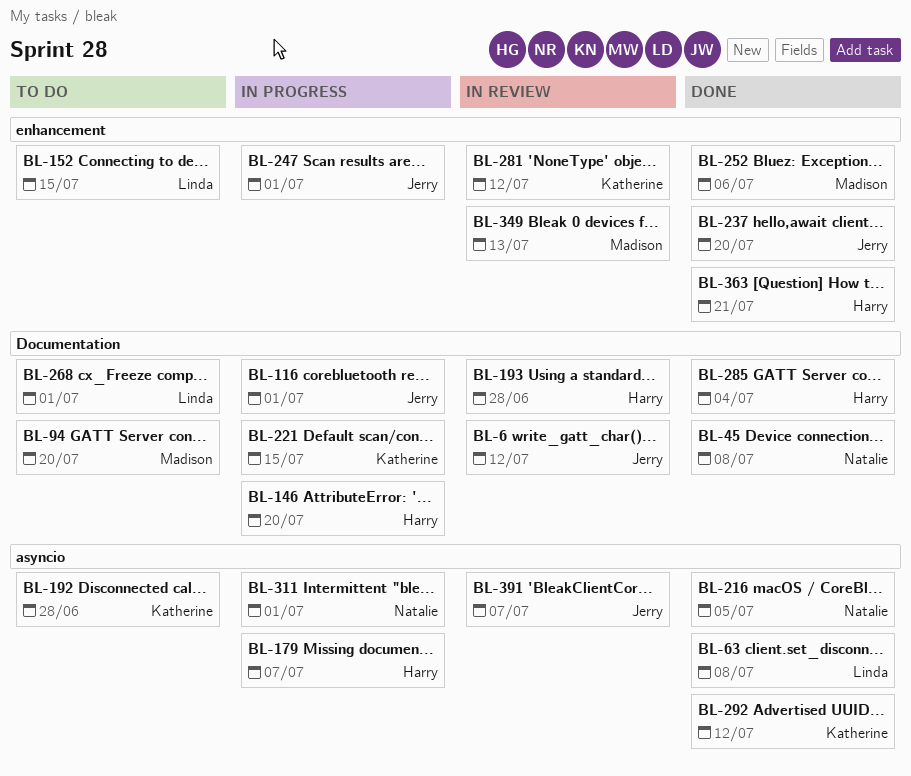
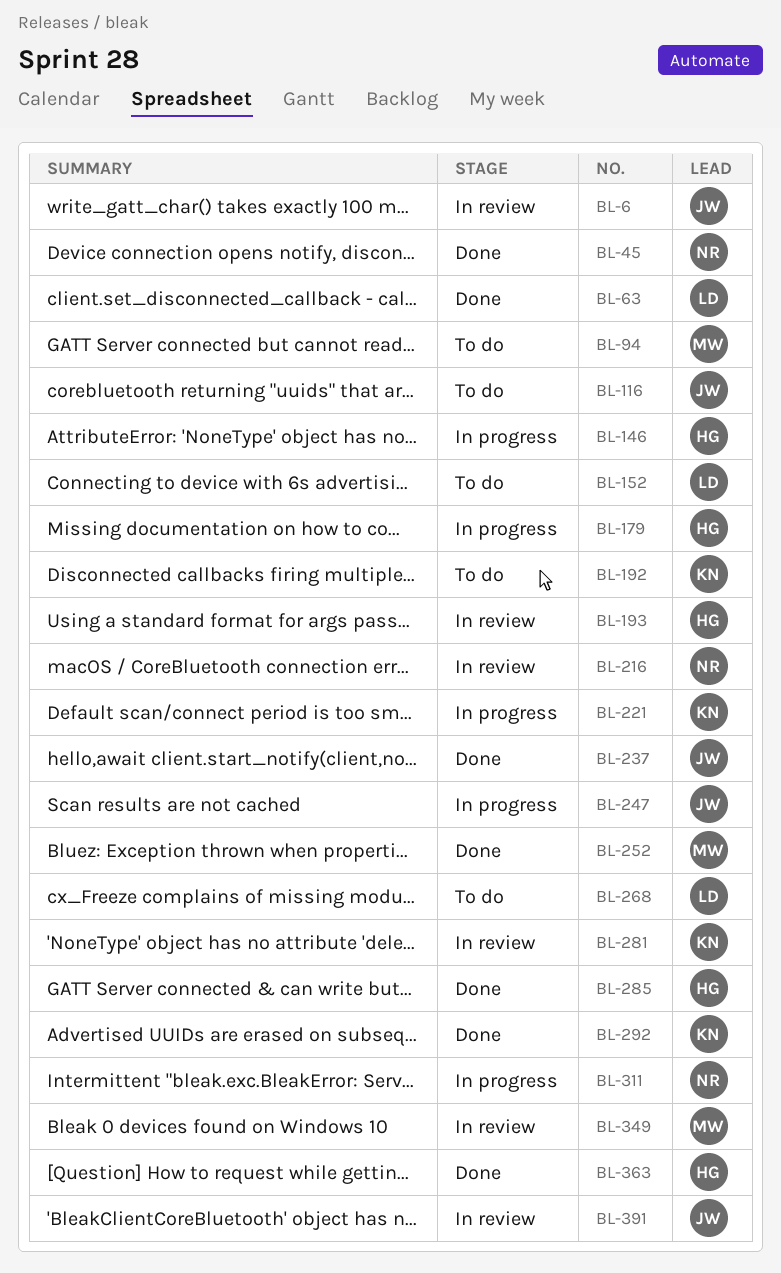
BL-116, status: In progress -> To do
BL-216, status: Done -> In review

